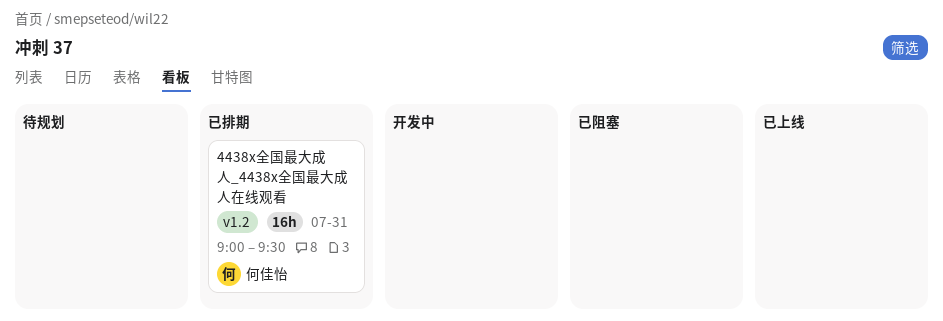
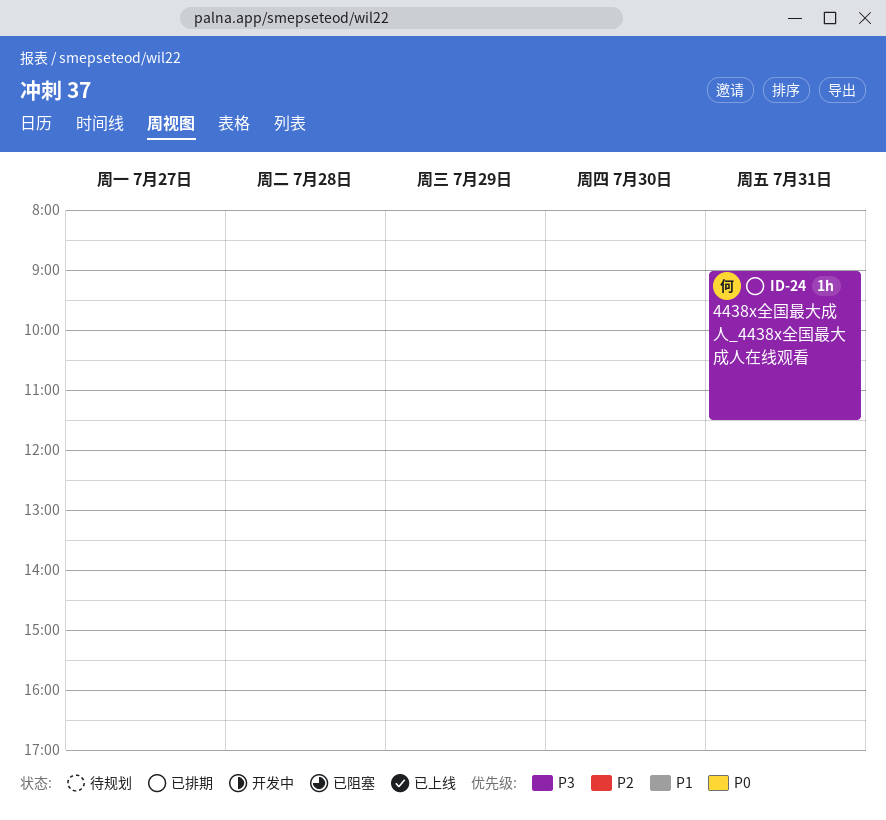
4438x全国最大成人_4438x全国最大成人在线观看, estimate: 16h -> 1h
4438x全国最大成人_4438x全国最大成人在线观看, ends: 09:30 -> 11:30

